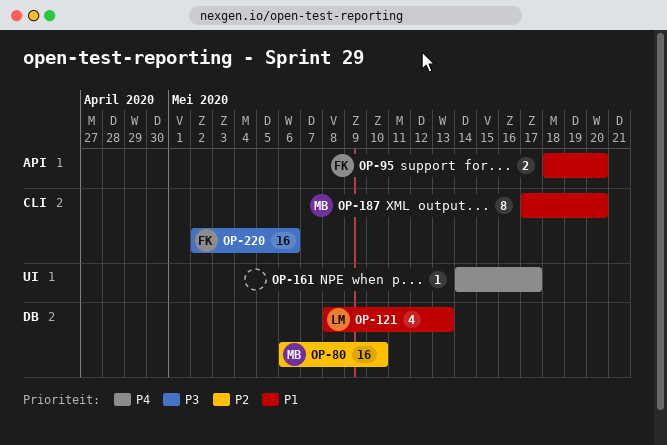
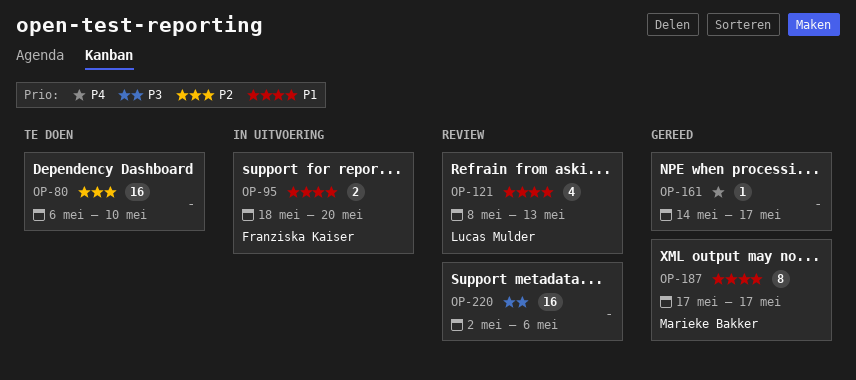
OP-80, owner: Marieke Bakker -> none
OP-187, due: May 20 -> May 17
OP-220, owner: Franziska Kaiser -> none

